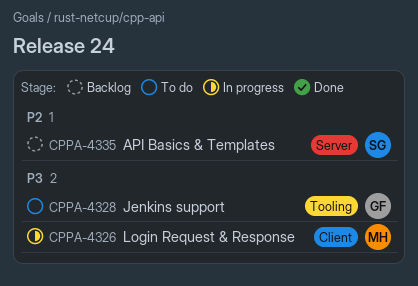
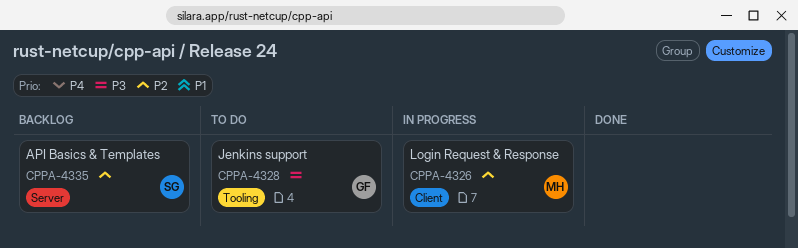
CPPA-4326, priority: P3 -> P2

